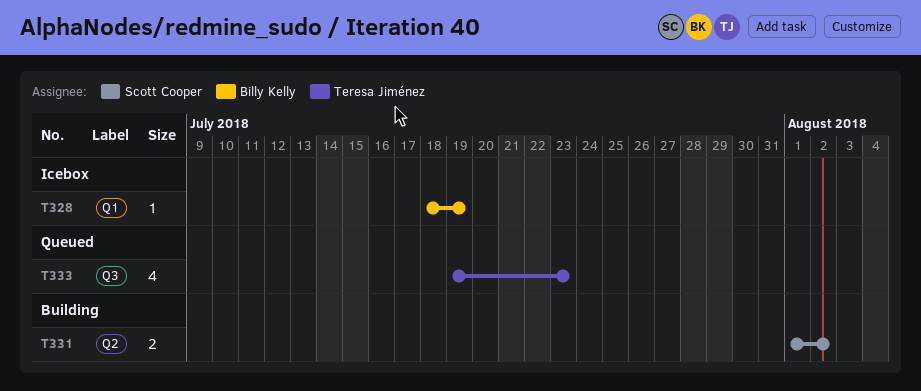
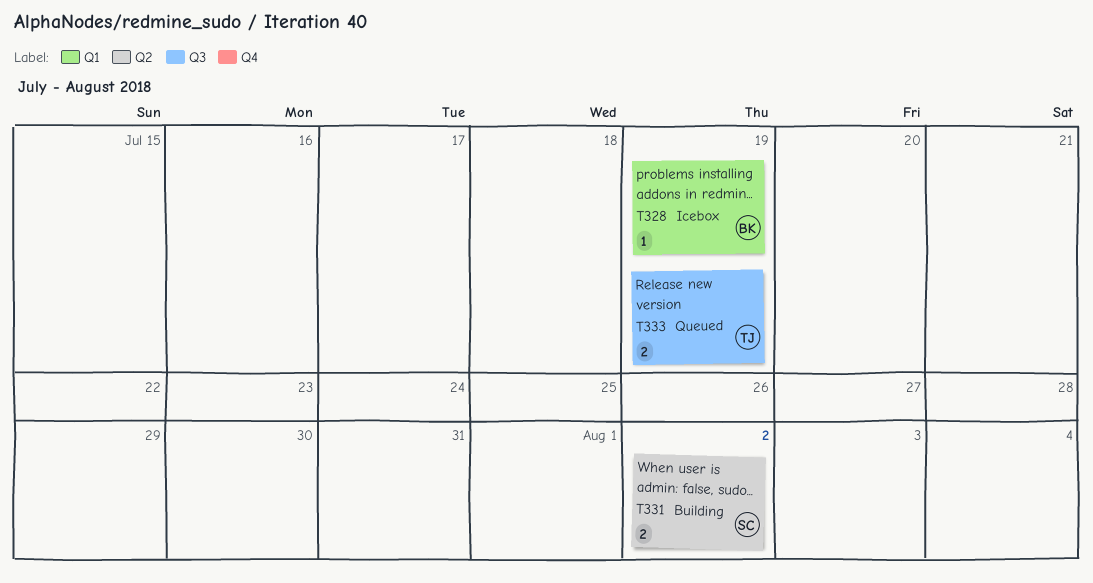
T333, estimate: 4 -> 2
T333, due: Jul 23 -> Jul 19

